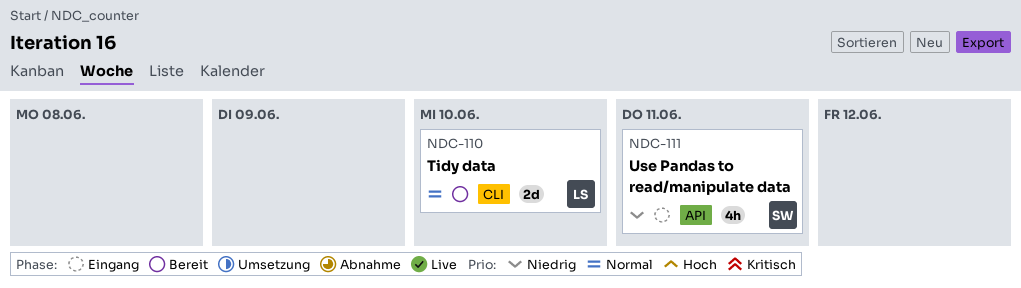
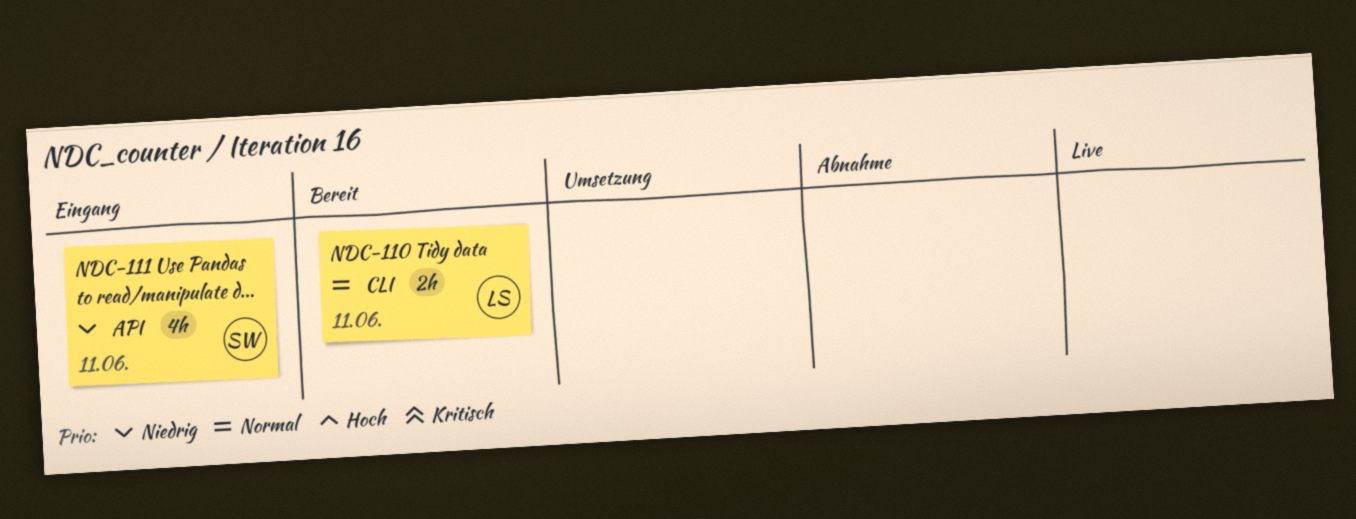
NDC-110, estimate: 2d -> 2h
NDC-110, due: Jun 10 -> Jun 11

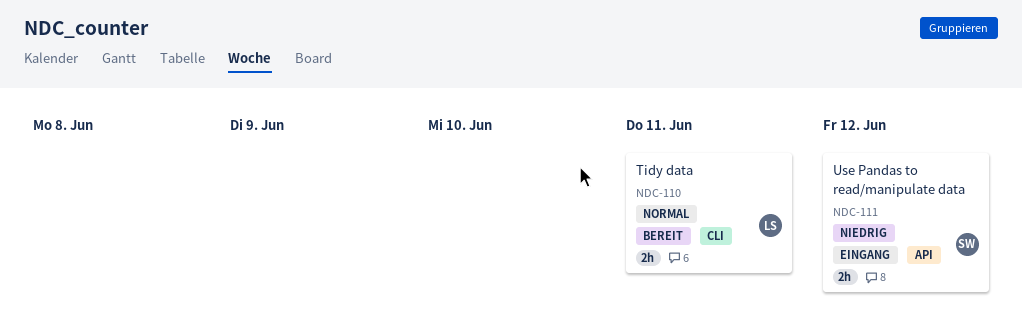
NDC-111, estimate: 4h -> 2h
NDC-111, due: Jun 11 -> Jun 12

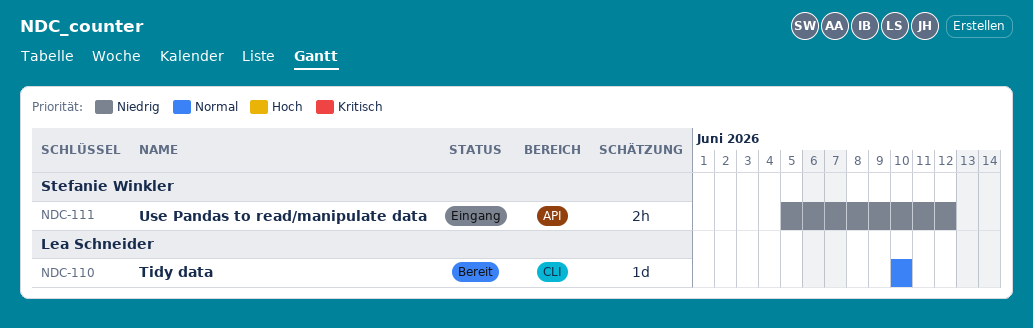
NDC-110, estimate: 2h -> 1d
NDC-110, due: Jun 11 -> Jun 10

